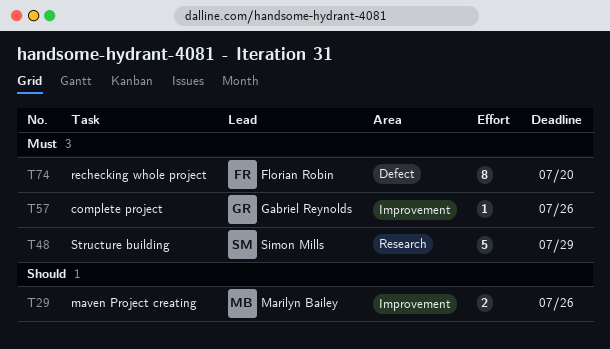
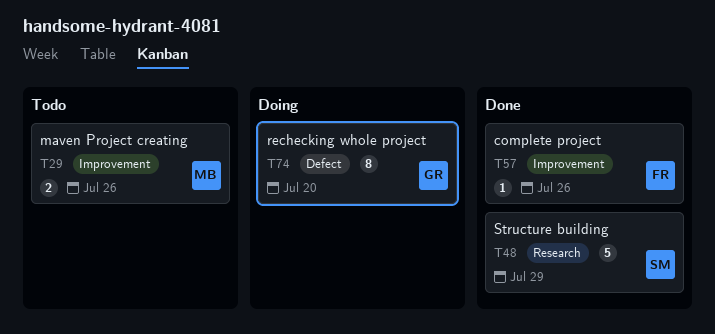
T57, owner: Gabriel Reynolds -> Florian Robin
T74, owner: Florian Robin -> Gabriel Reynolds

